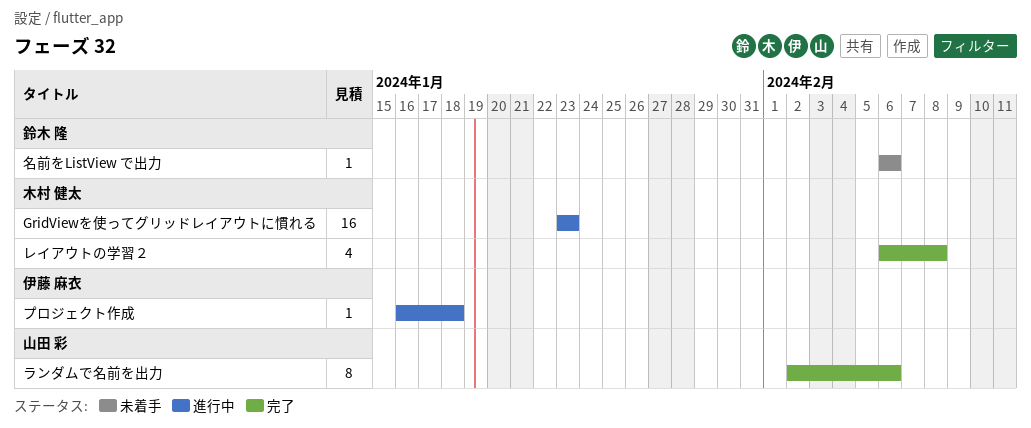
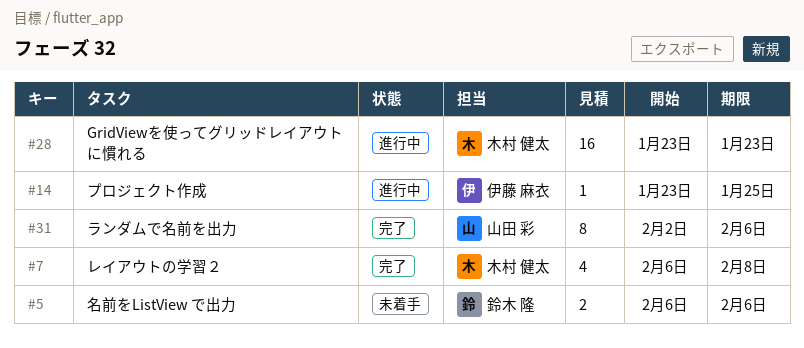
プロジェクト作成, start: Jan 16 -> Jan 23
プロジェクト作成, due: Jan 18 -> Jan 25
名前をListView で出力, estimate: 1 -> 2

